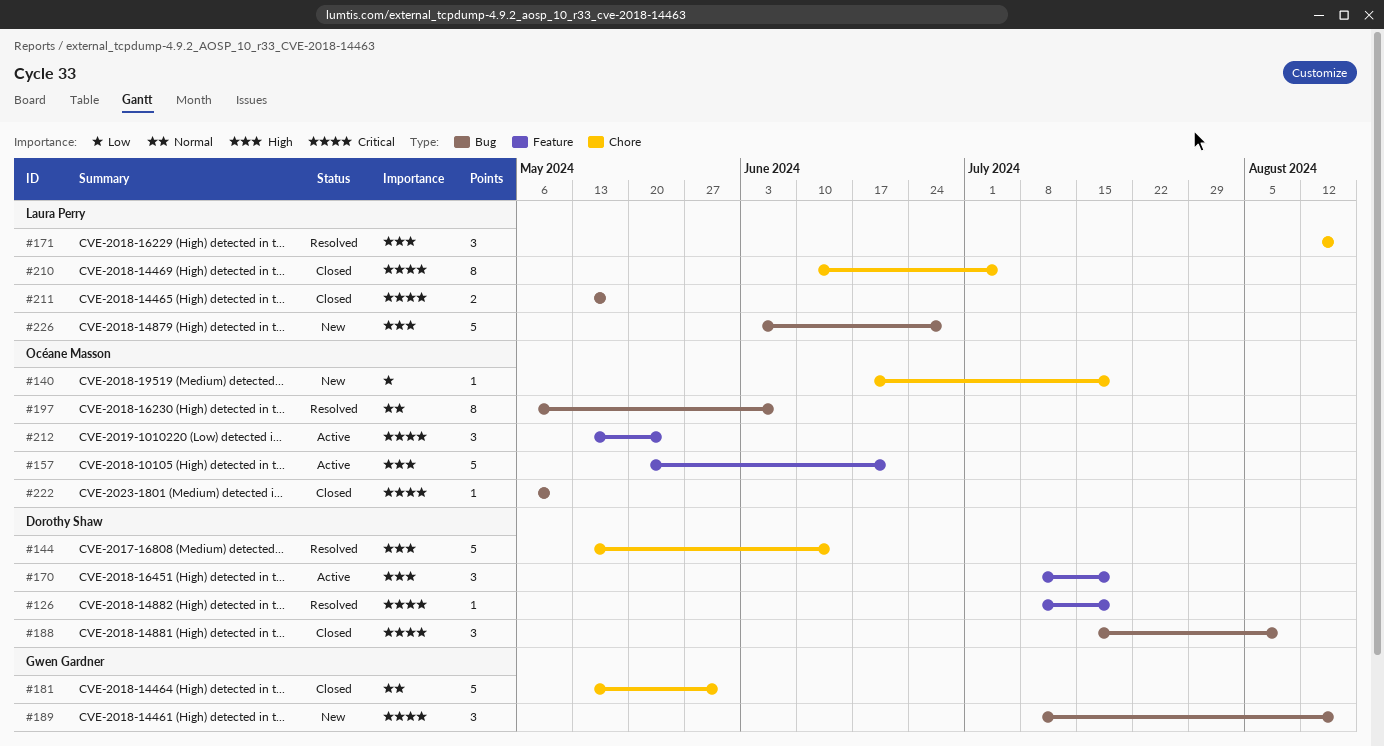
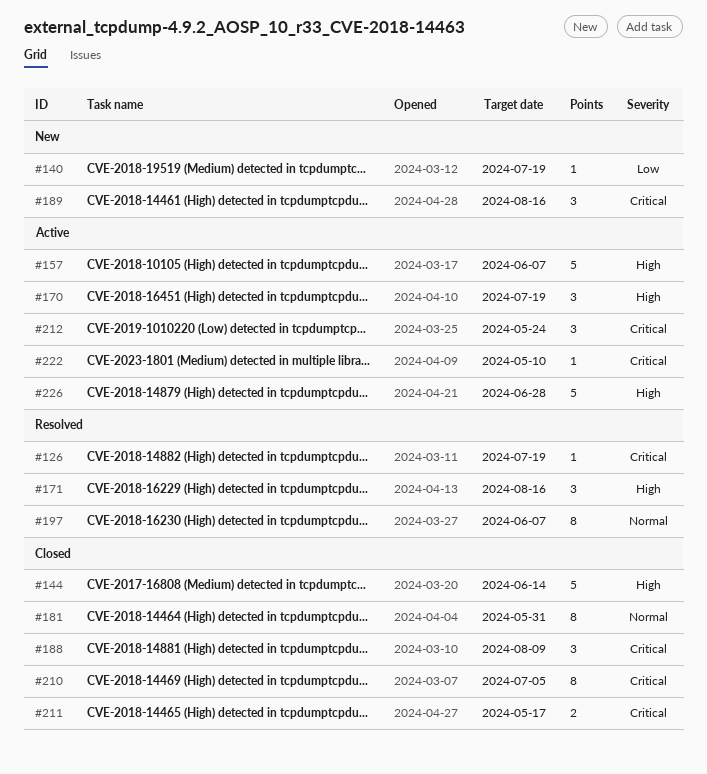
#144, status: Resolved -> Closed
#157, due: Jun 21 -> Jun 7
#181, estimate: 5 -> 8
#222, status: Closed -> Active
#226, status: New -> Active

